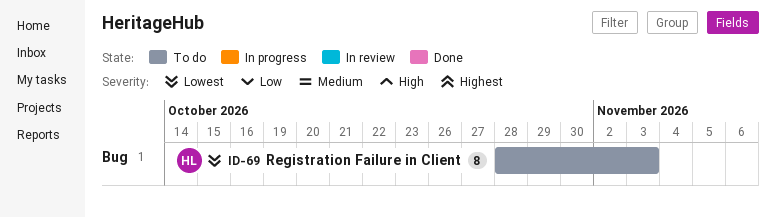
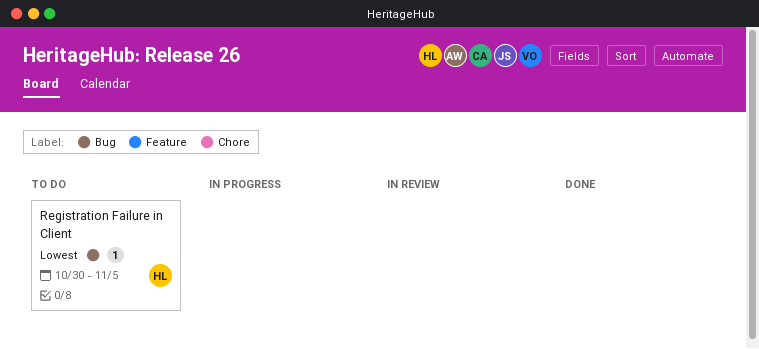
Registration Failure in Client, estimate: 8 -> 1
Registration Failure in Client, start: Oct 28 -> Oct 30
Registration Failure in Client, due: Nov 3 -> Nov 5

